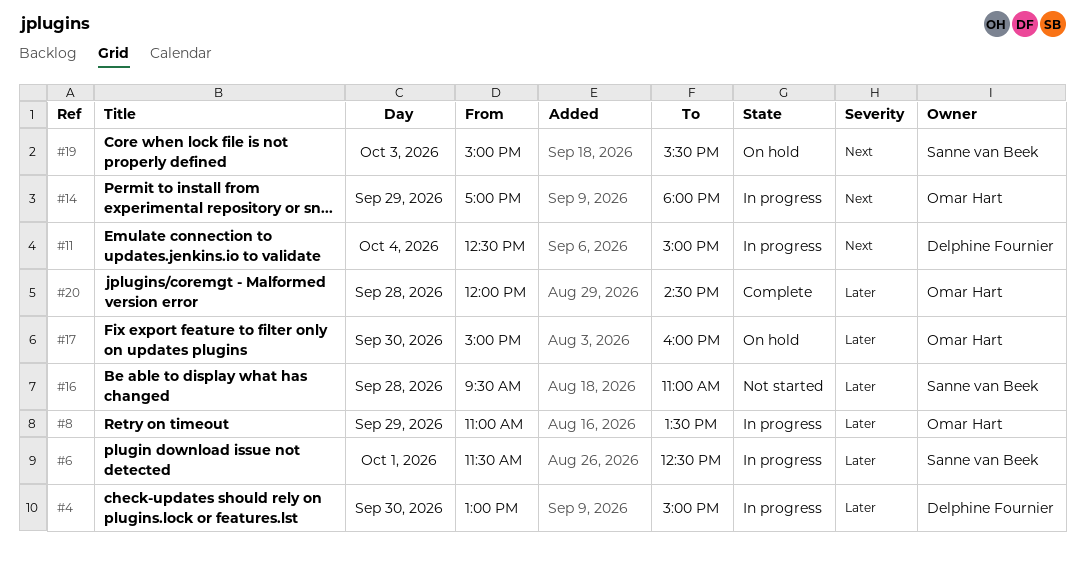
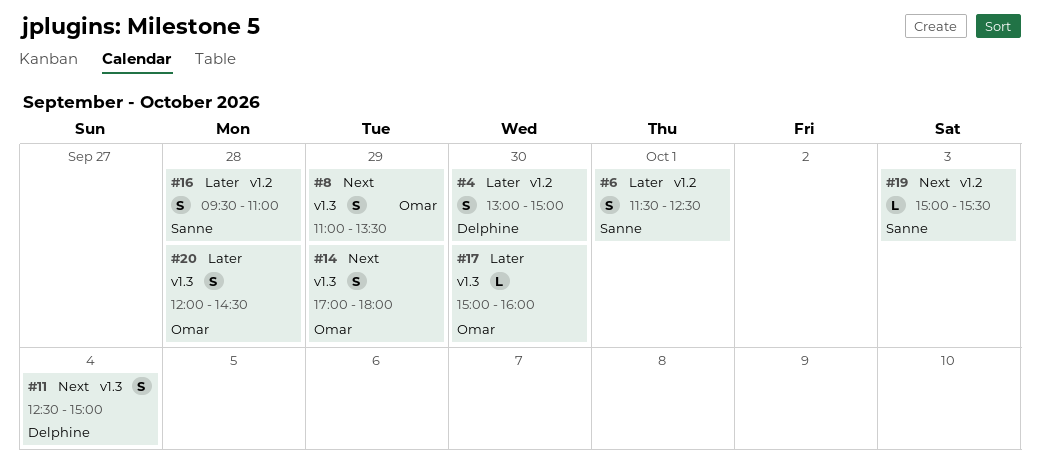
#8, priority: Later -> Next

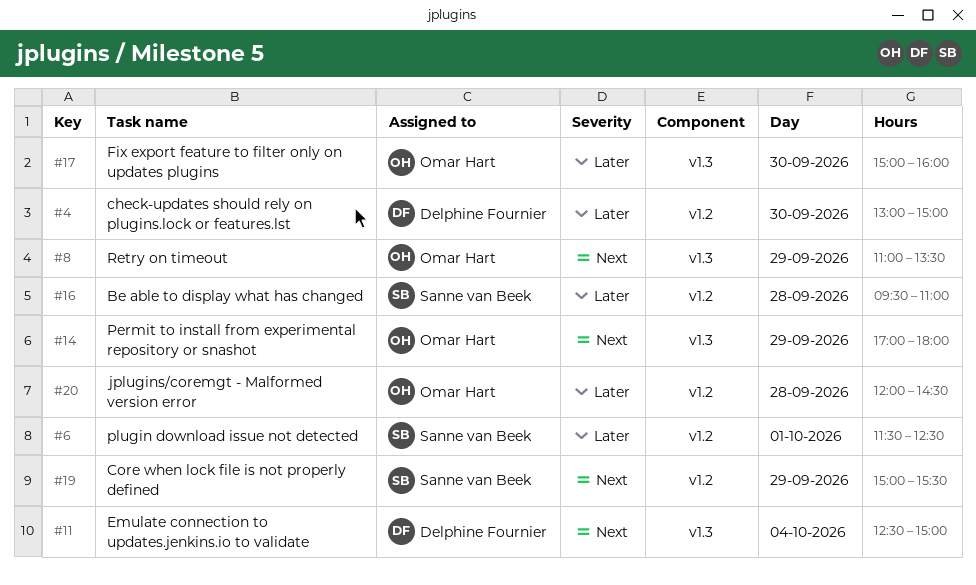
#19, day: Oct 3 -> Sep 29
#20, label: v1.3 -> v1.2

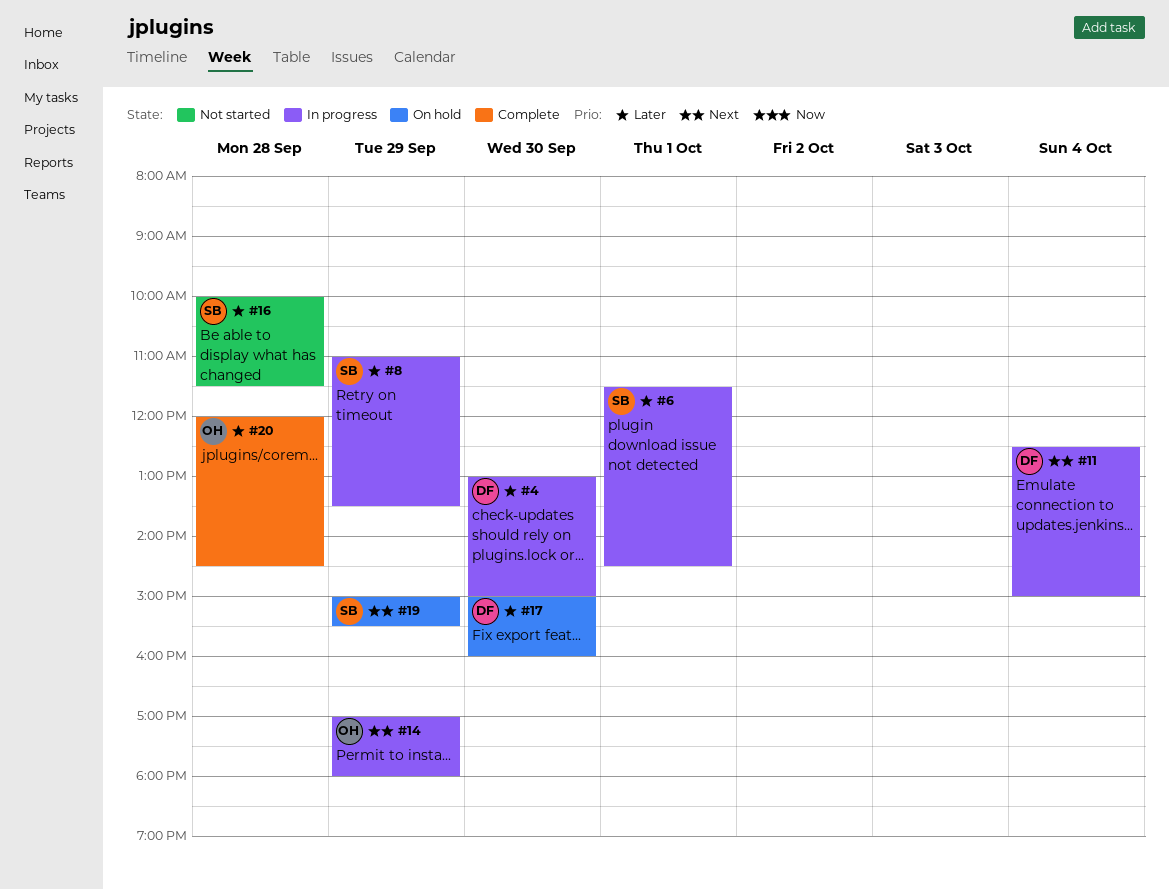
#6, ends: 12:30 -> 14:30
#8, owner: Omar Hart -> Sanne van Beek
#8, priority: Next -> Later
#16, begins: 09:30 -> 10:00
#16, ends: 11:00 -> 11:30
#17, owner: Omar Hart -> Delphine Fournier

